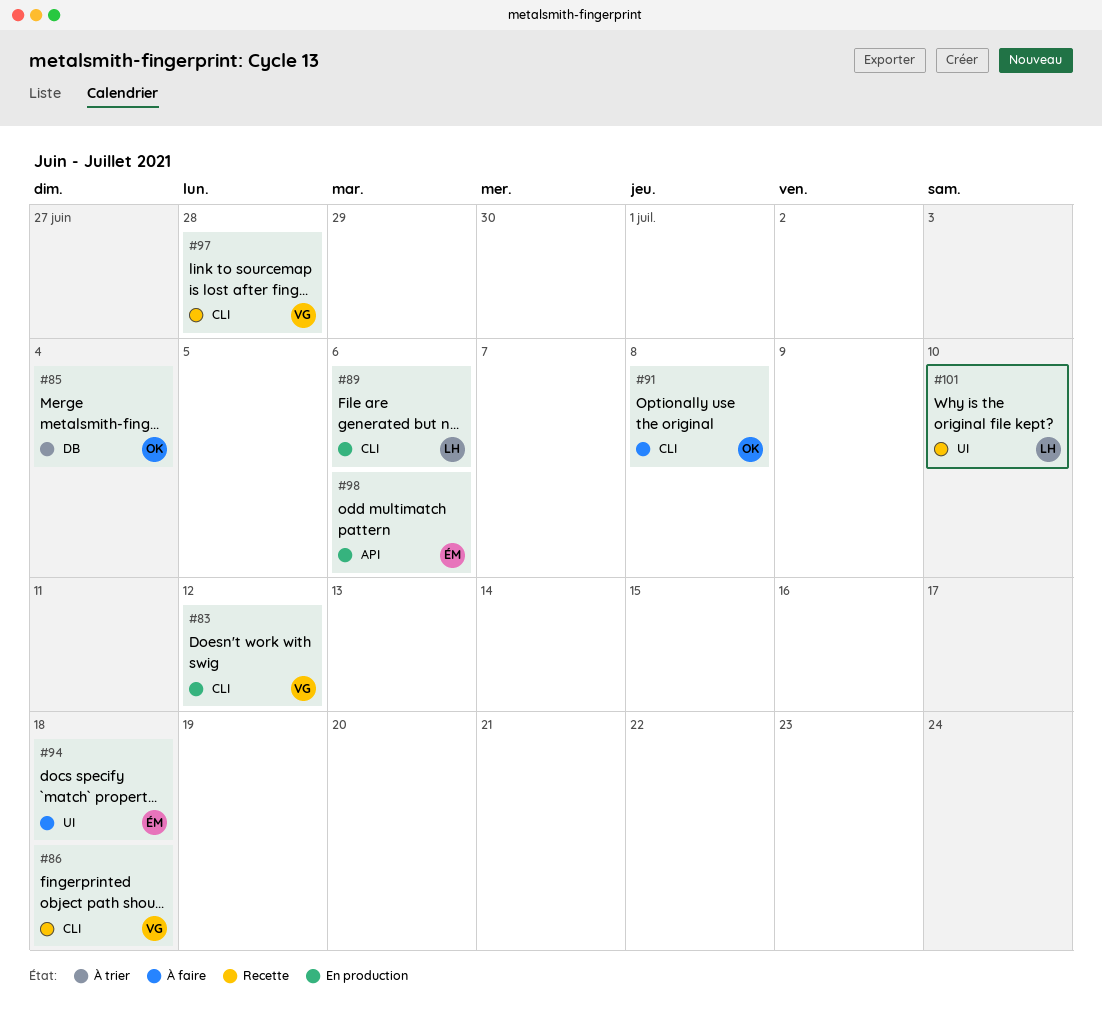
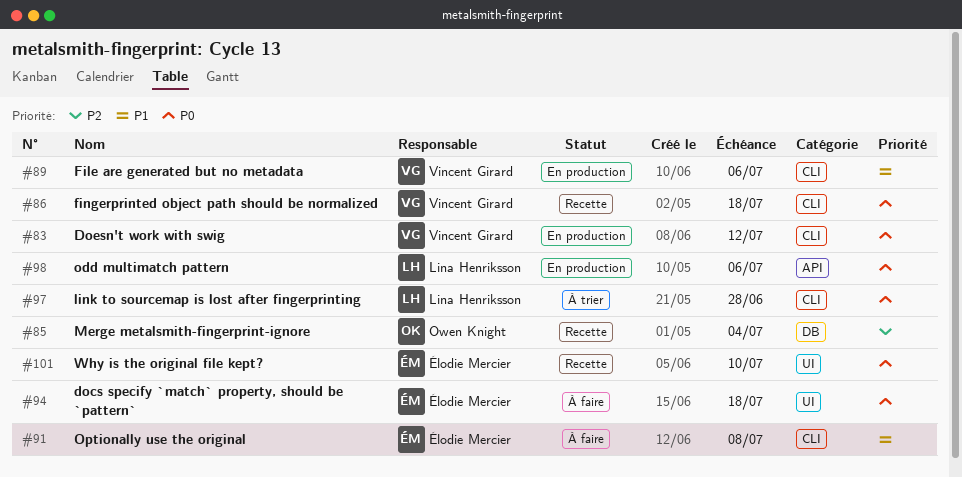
#85, status: À trier -> Recette
#89, owner: Lina Henriksson -> Vincent Girard
#91, owner: Owen Knight -> Élodie Mercier
#97, status: Recette -> À trier
#97, owner: Vincent Girard -> Lina Henriksson
#98, owner: Élodie Mercier -> Lina Henriksson
#101, owner: Lina Henriksson -> Élodie Mercier

